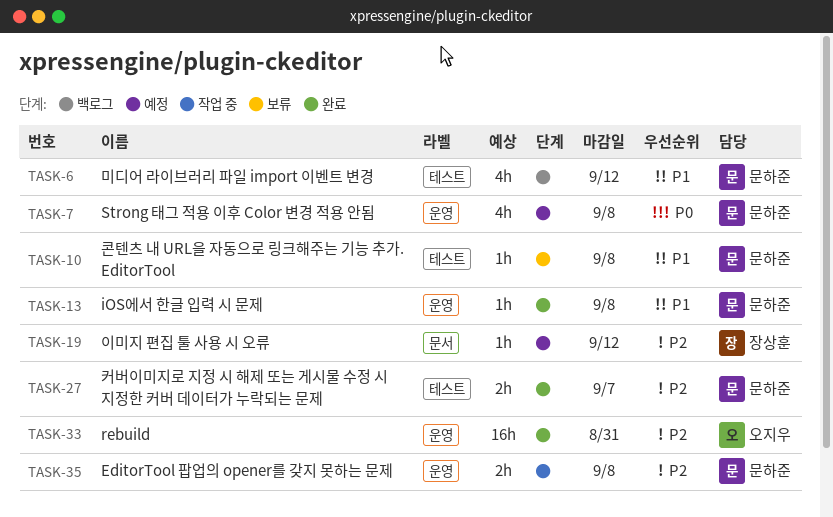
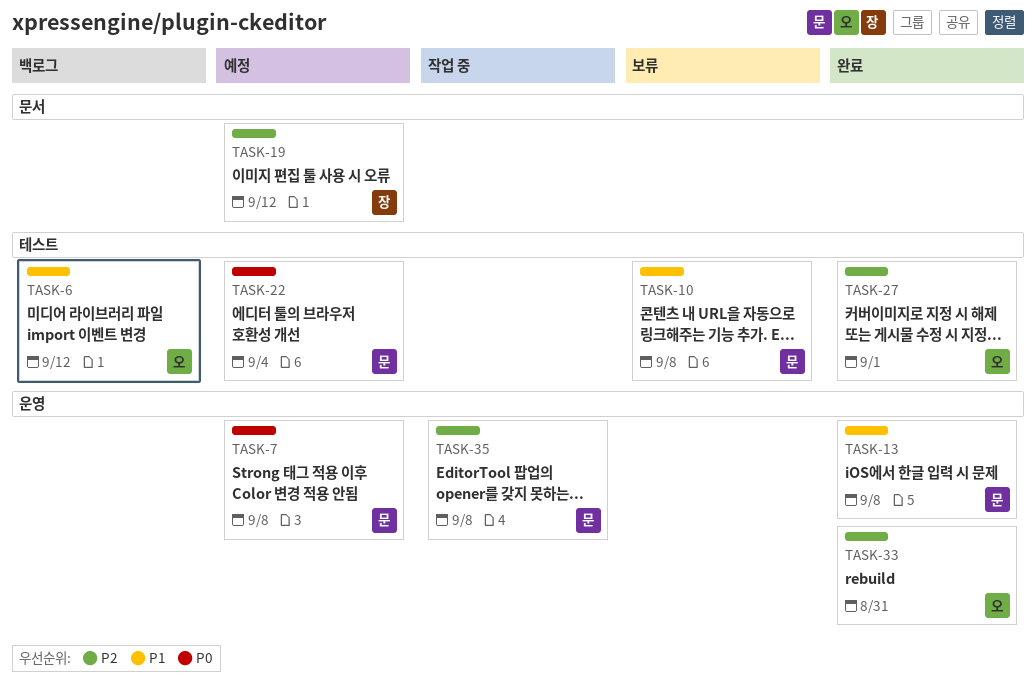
TASK-6, owner: 문하준 -> 오지우
TASK-22: none -> present
TASK-27, owner: 문하준 -> 오지우
TASK-27, due: Sep 7 -> Sep 1

